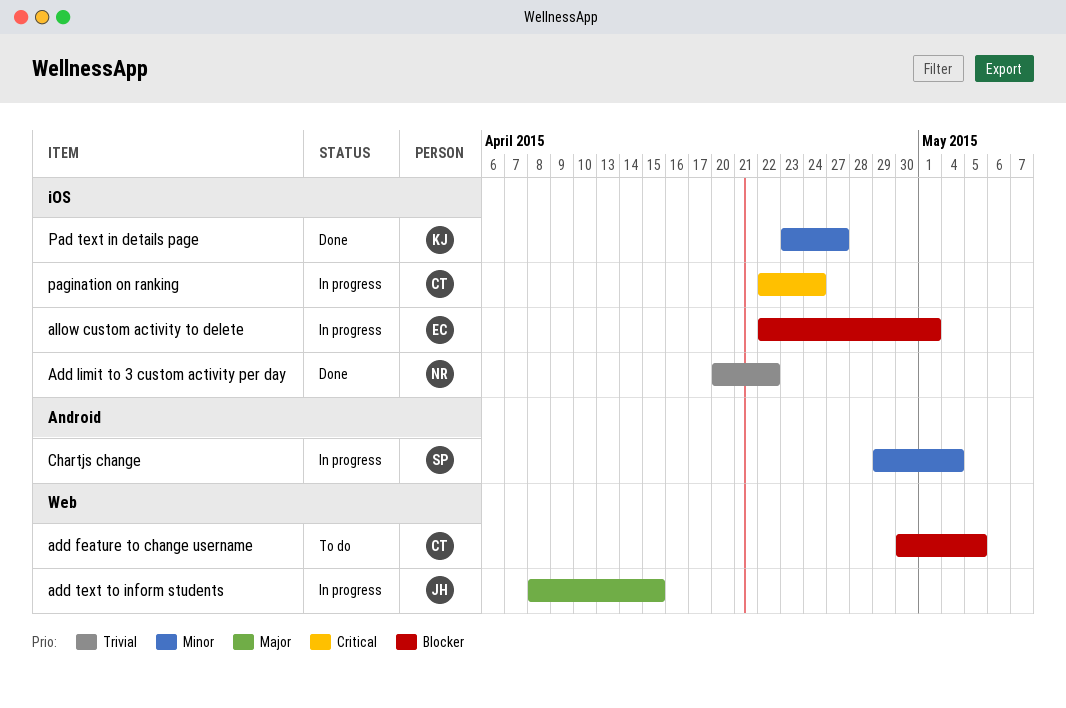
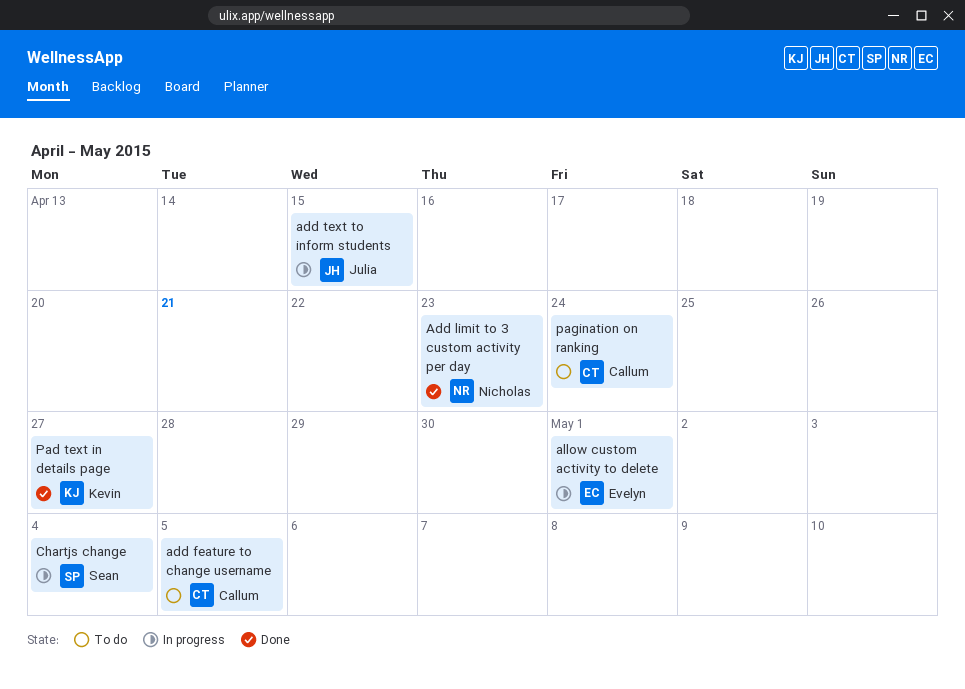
Add limit to 3 custom activity per day, due: Apr 22 -> Apr 23
pagination on ranking, status: In progress -> To do

